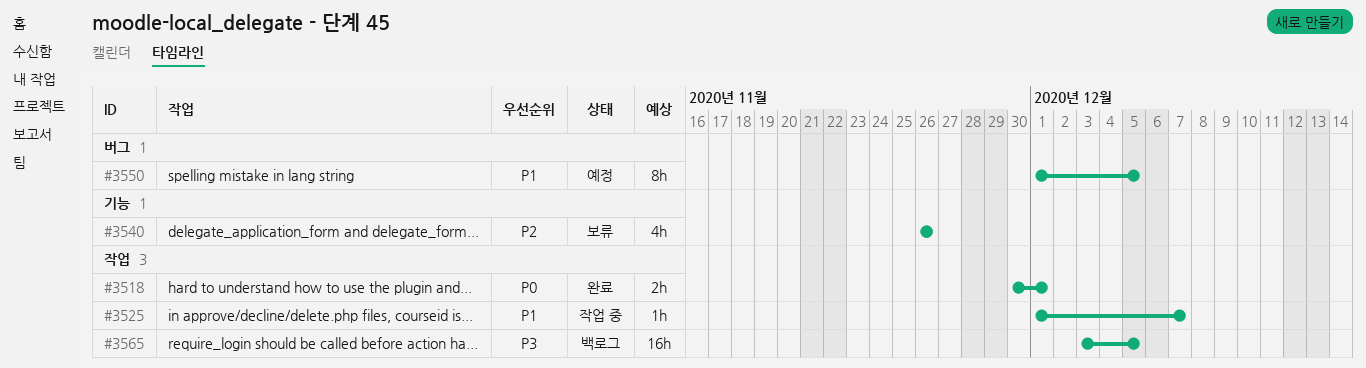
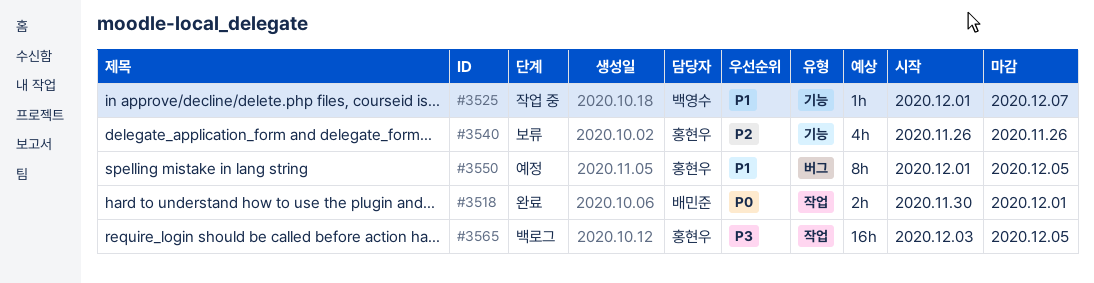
#3525, label: 작업 -> 기능

